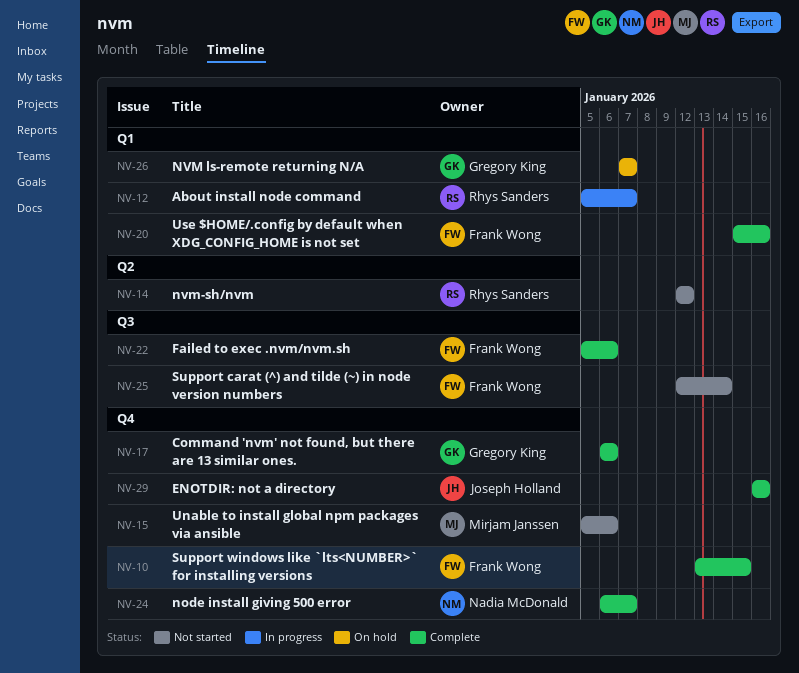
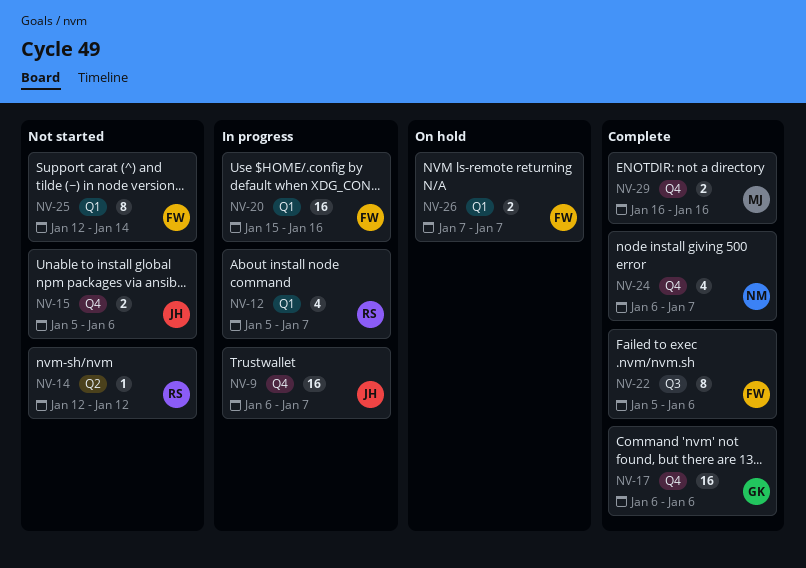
NV-9: none -> present
NV-10: present -> none
NV-15, owner: Mirjam Janssen -> Joseph Holland
NV-20, status: Complete -> In progress
NV-25, label: Q3 -> Q1
NV-26, owner: Gregory King -> Frank Wong
NV-29, owner: Joseph Holland -> Mirjam Janssen

